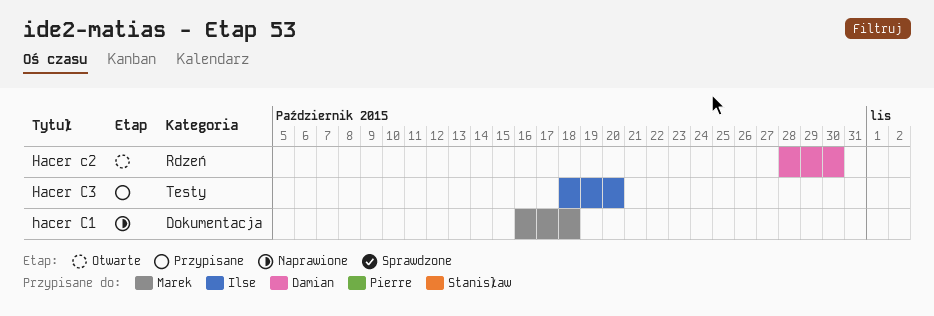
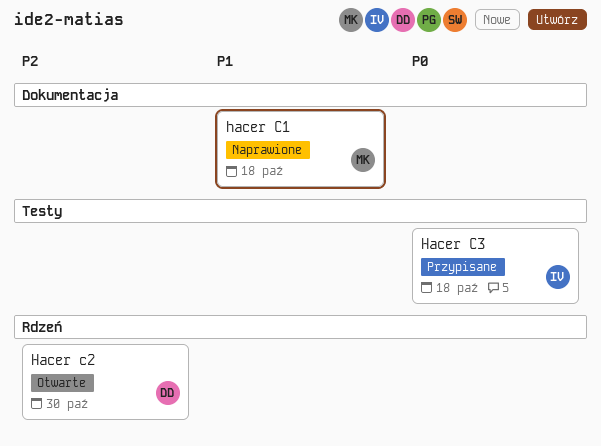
Hacer C3, due: Oct 20 -> Oct 18

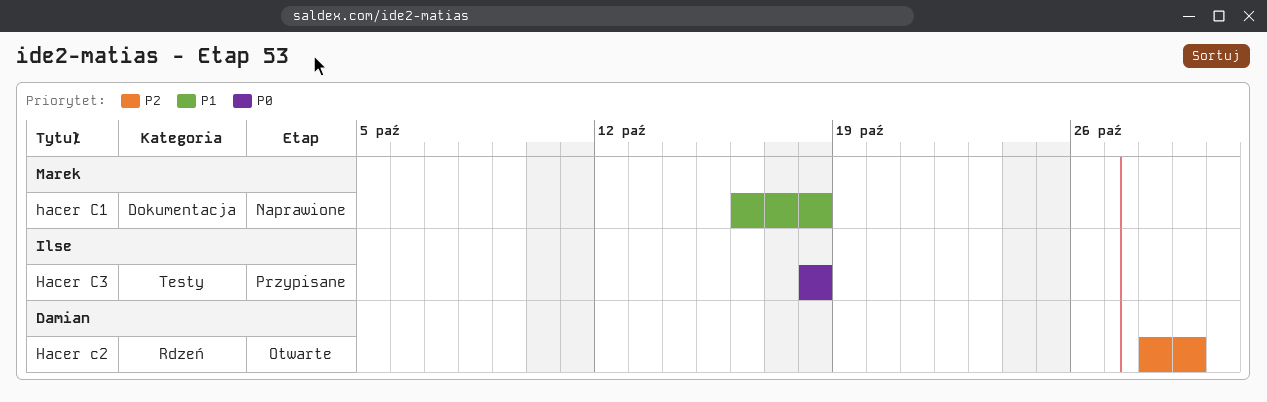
Hacer c2, due: Oct 30 -> Oct 29

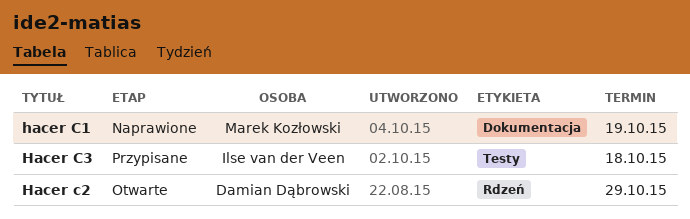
hacer C1, due: Oct 18 -> Oct 19

